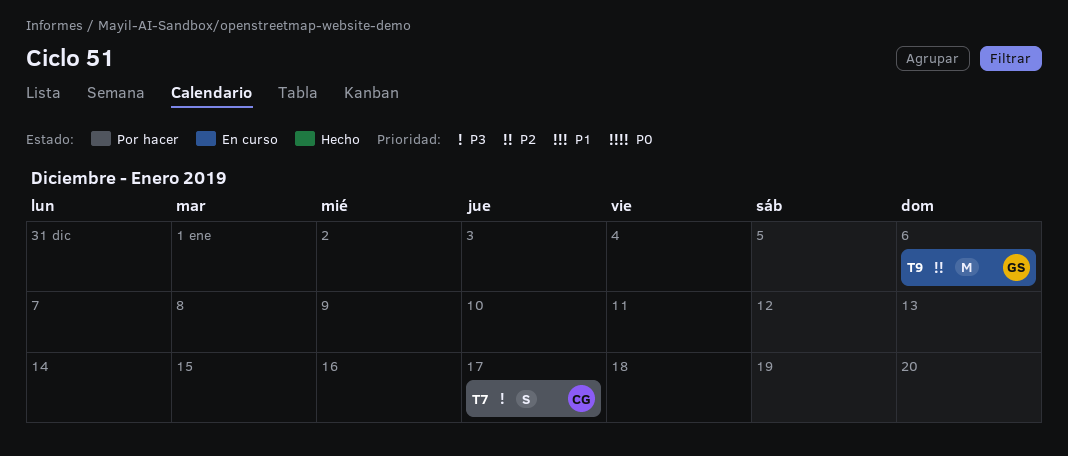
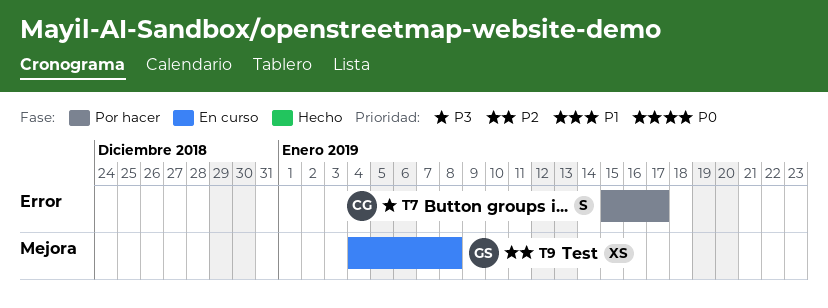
T9, estimate: M -> XS
T9, due: Jan 6 -> Jan 8

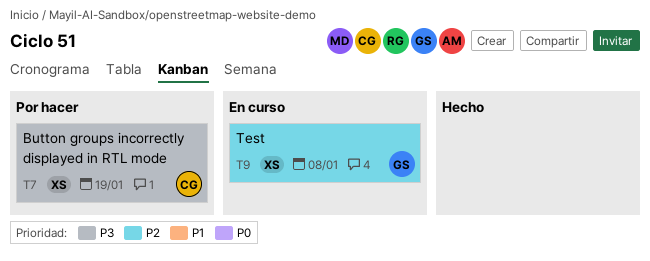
T7, estimate: S -> XS
T7, due: Jan 17 -> Jan 19

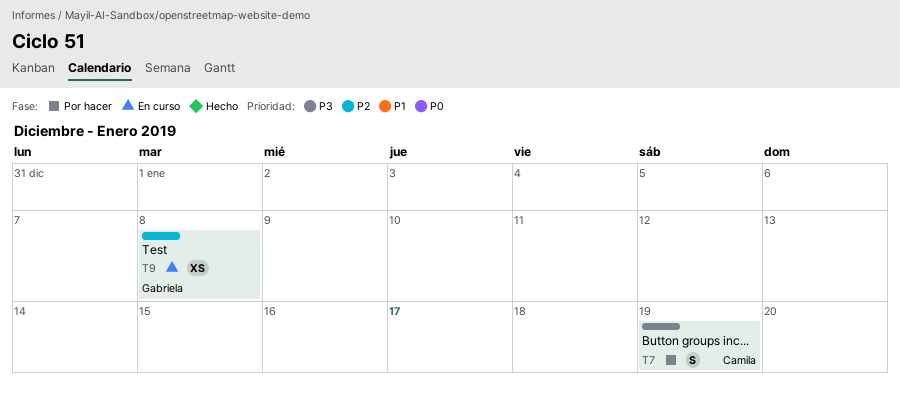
T7, estimate: XS -> S

